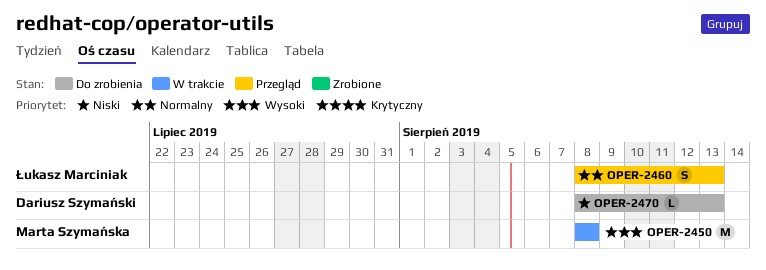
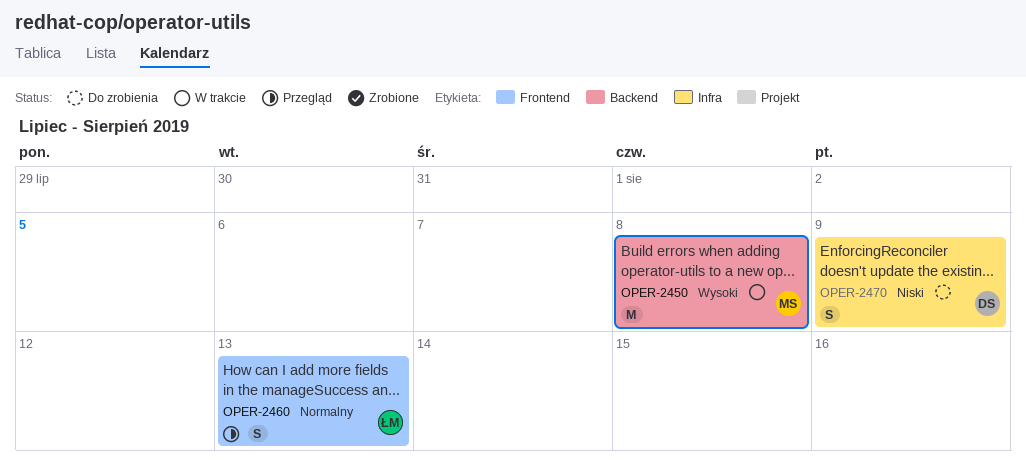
OPER-2470, estimate: L -> S
OPER-2470, due: Aug 13 -> Aug 9

